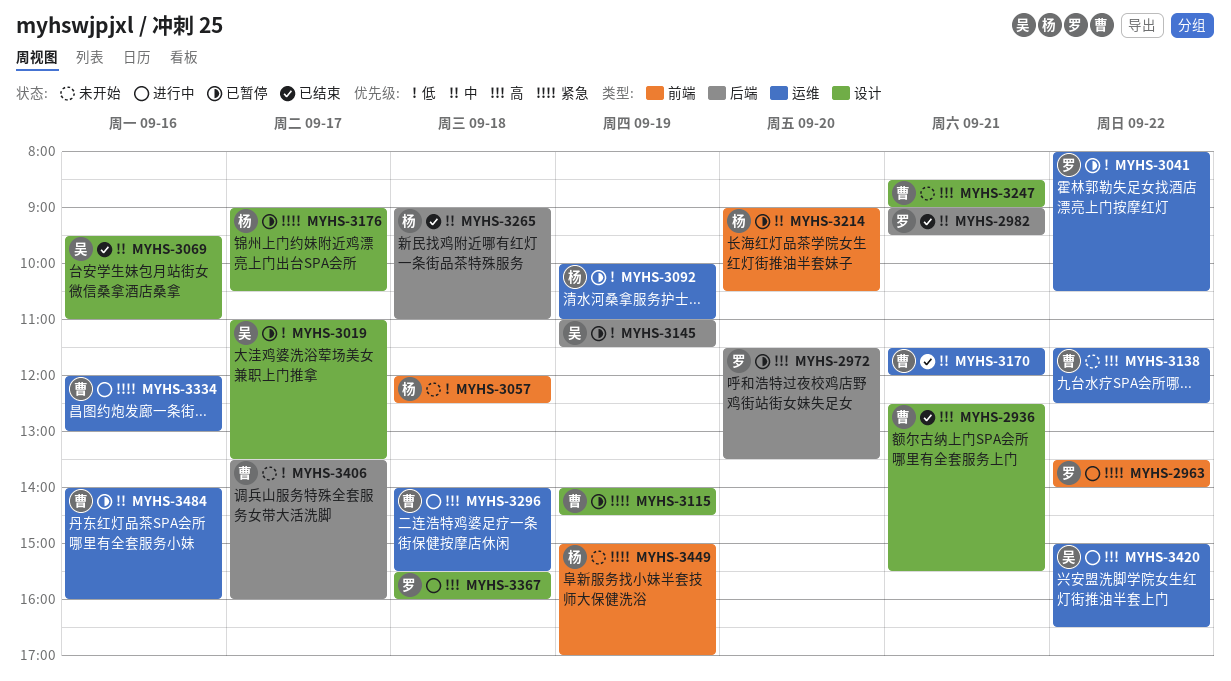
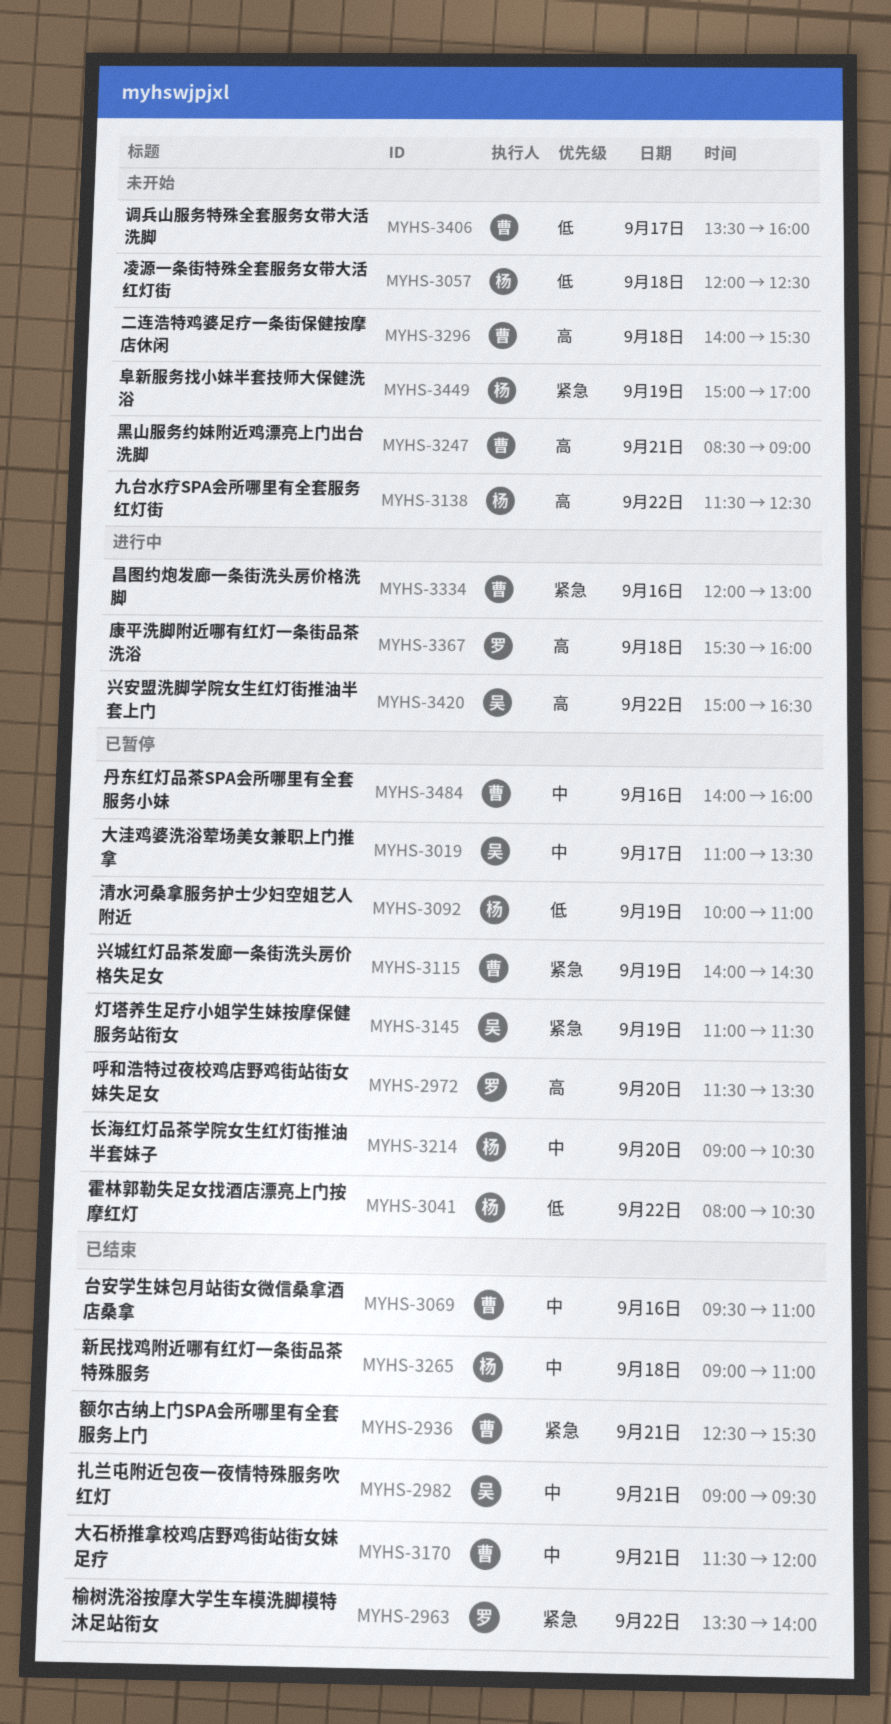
MYHS-2936, priority: 高 -> 紧急
MYHS-2963, status: 进行中 -> 已结束
MYHS-2982, owner: 罗 -> 吴
MYHS-3019, priority: 低 -> 中
MYHS-3041, owner: 罗 -> 杨
MYHS-3069, owner: 吴 -> 曹
MYHS-3138, owner: 曹 -> 杨
MYHS-3145, priority: 低 -> 紧急
MYHS-3176: present -> none
MYHS-3296, status: 进行中 -> 未开始

